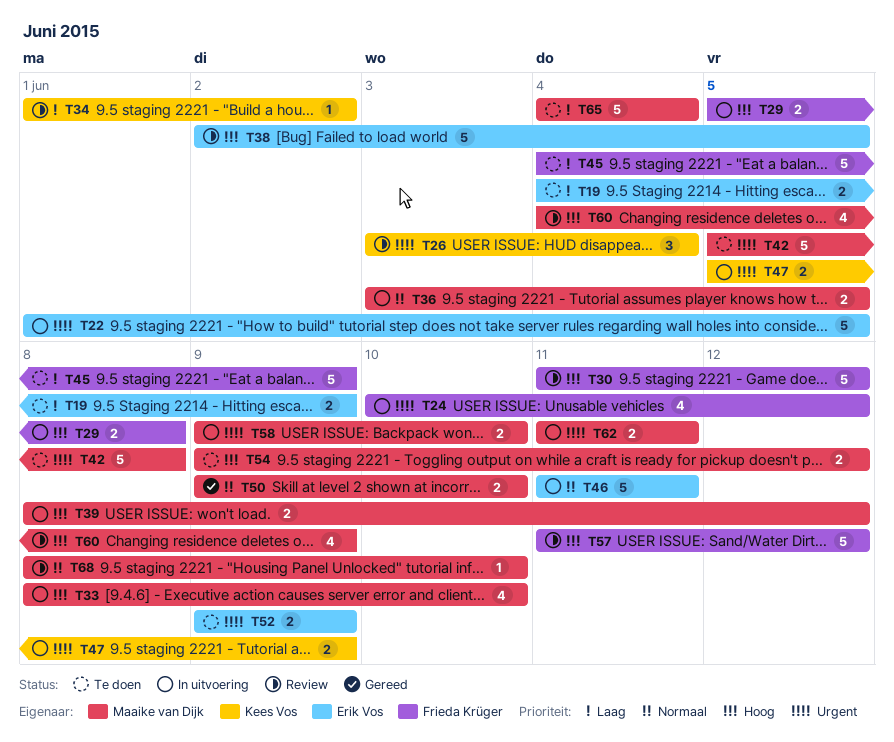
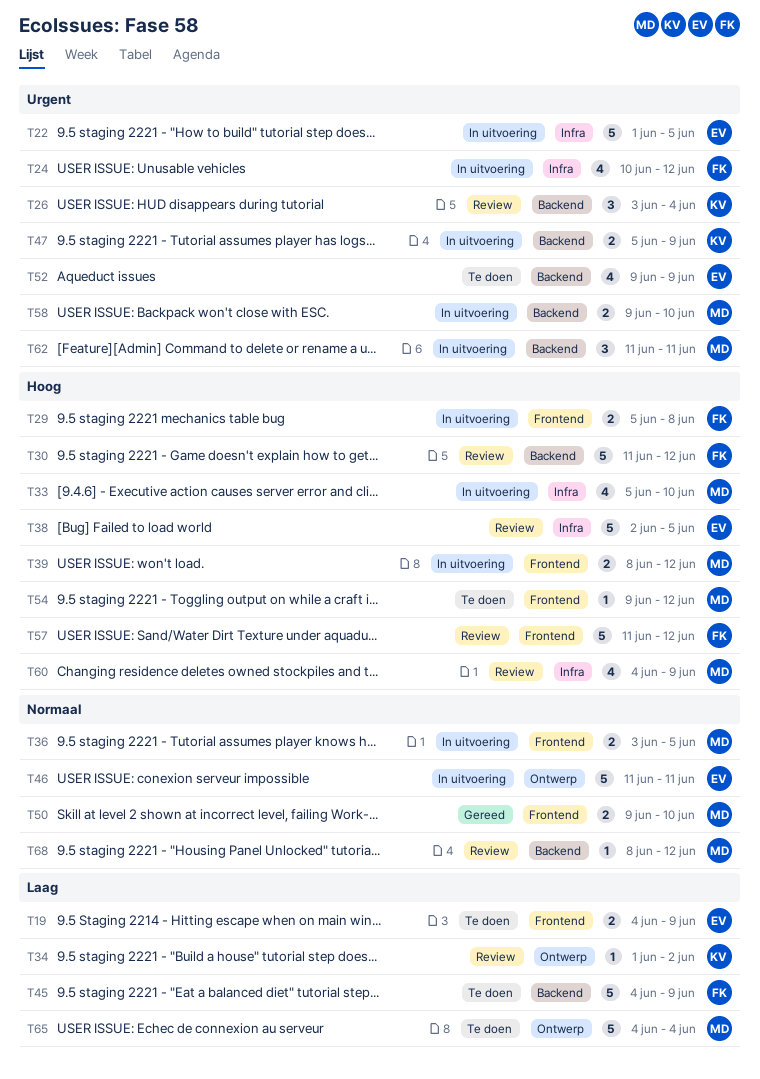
T33, start: Jun 8 -> Jun 5
T42: present -> none
T52, estimate: 2 -> 4
T54, estimate: 2 -> 1
T62, estimate: 2 -> 3
T68, due: Jun 10 -> Jun 12

